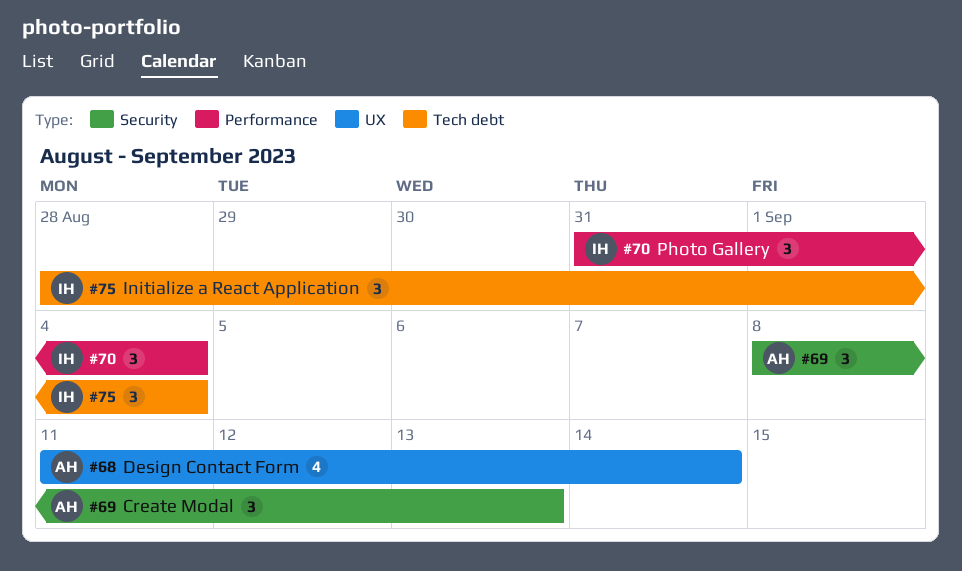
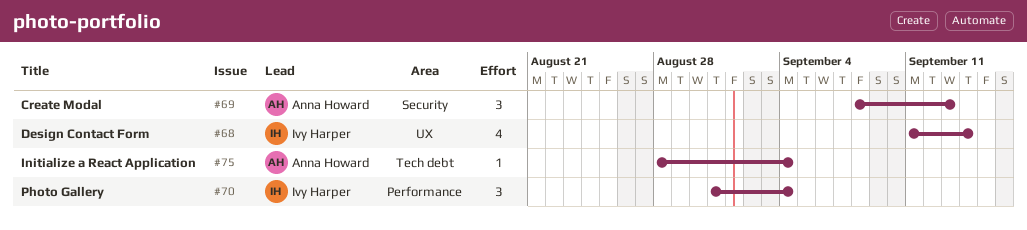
#68, owner: Anna Howard -> Ivy Harper
#75, owner: Ivy Harper -> Anna Howard
#75, estimate: 3 -> 1

